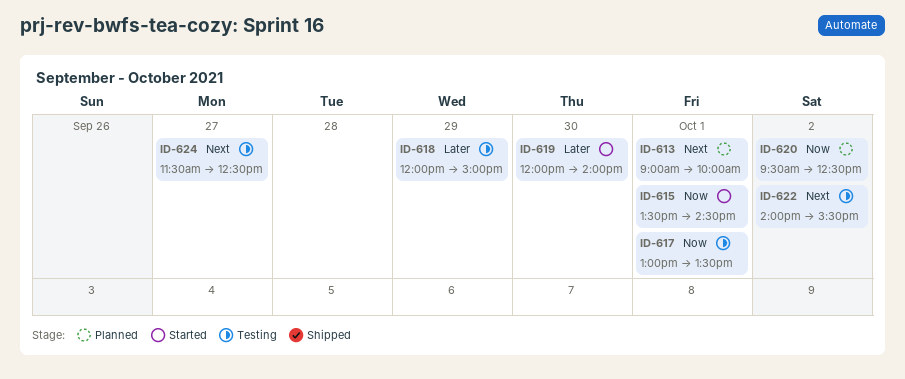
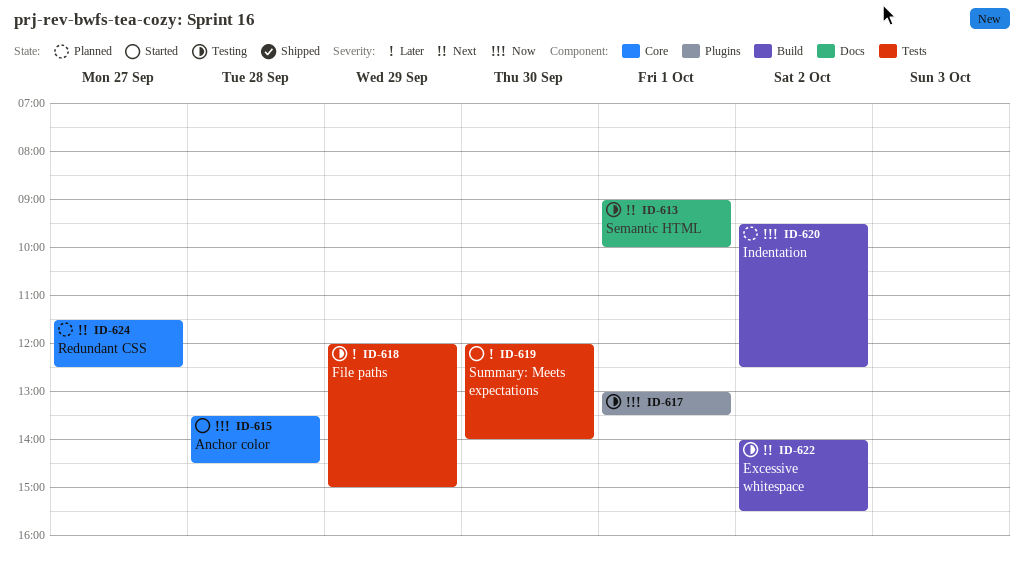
ID-613, status: Planned -> Testing
ID-615, day: Oct 1 -> Sep 28
ID-624, status: Testing -> Planned

